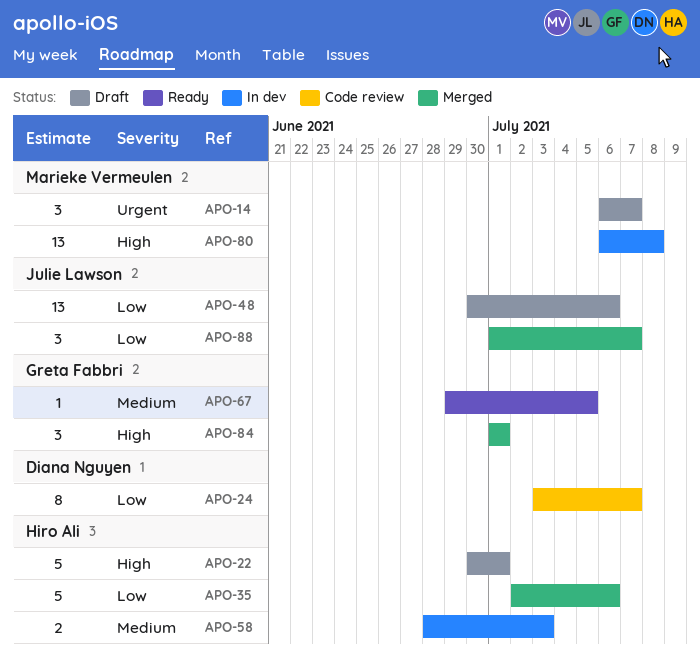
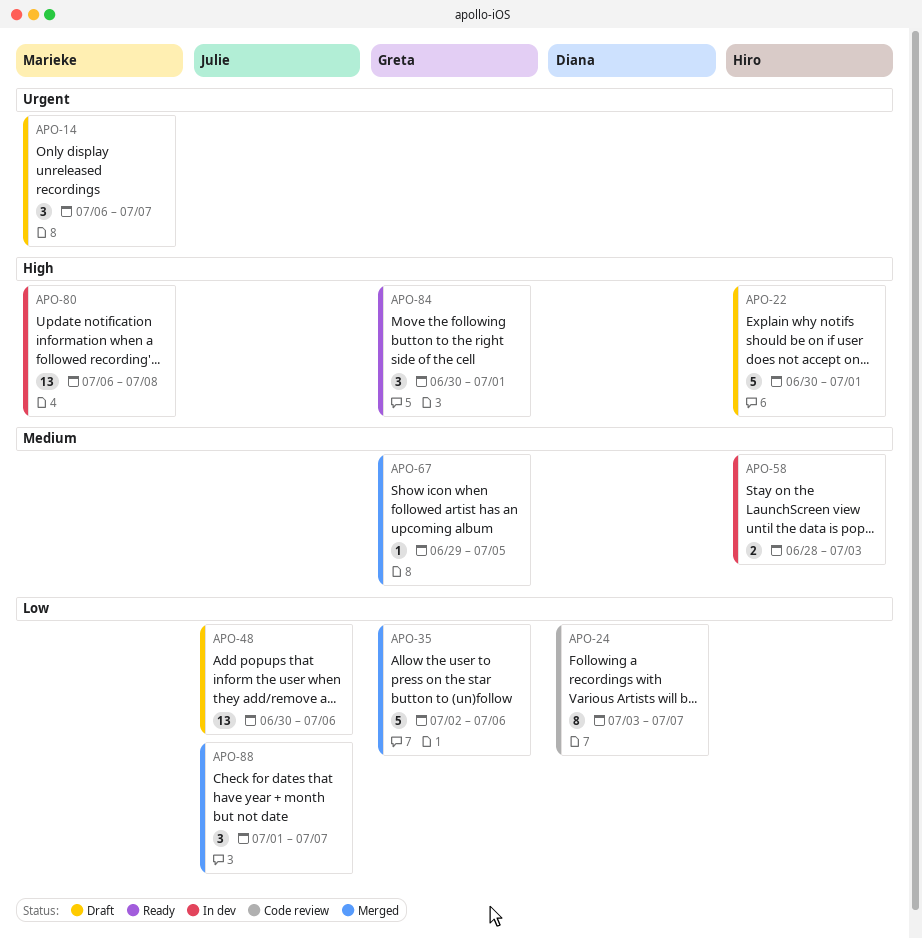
APO-35, owner: Hiro Ali -> Greta Fabbri
APO-67, status: Ready -> Merged
APO-84, status: Merged -> Ready
APO-84, start: Jul 1 -> Jun 30

